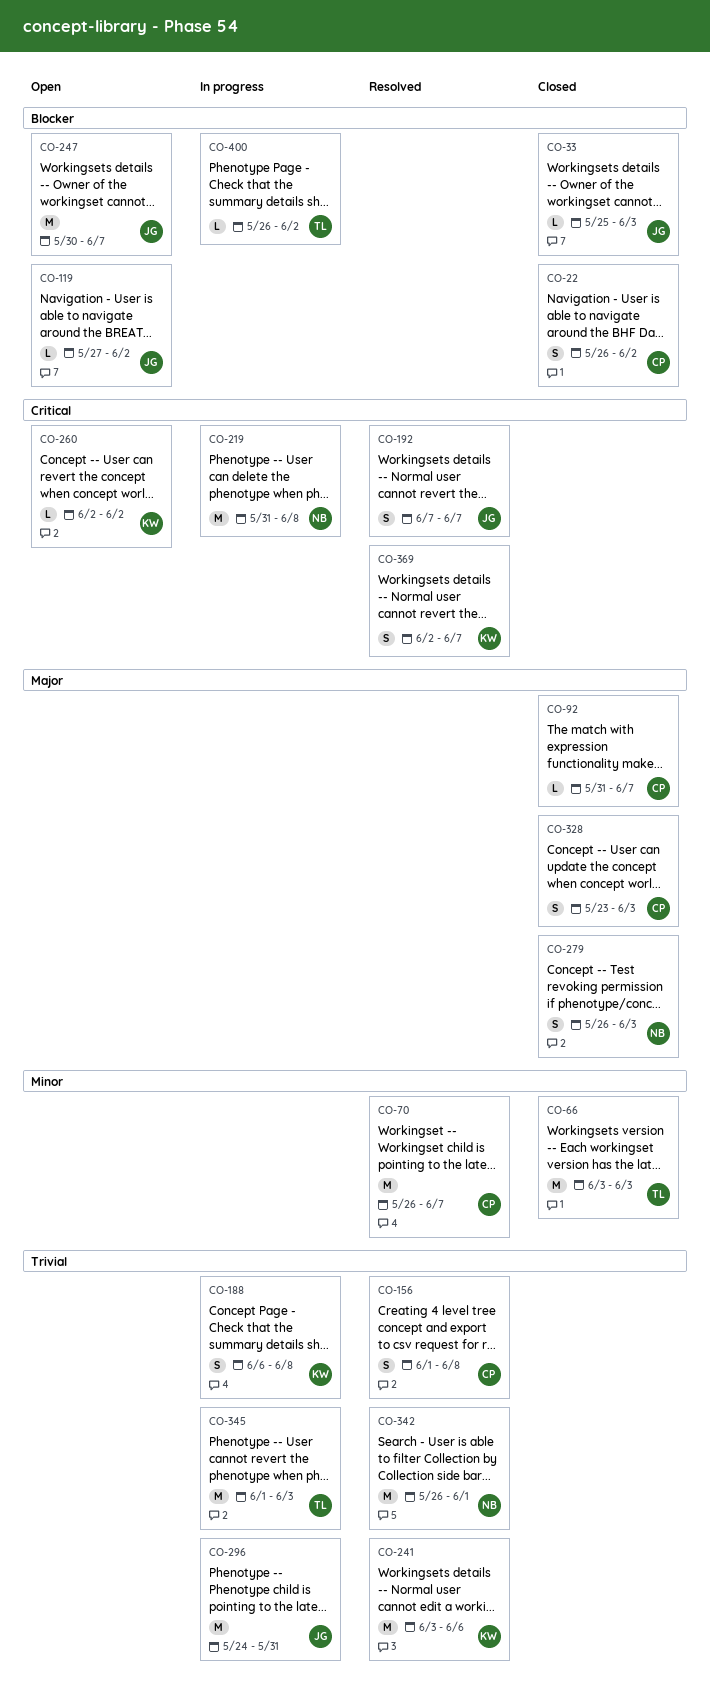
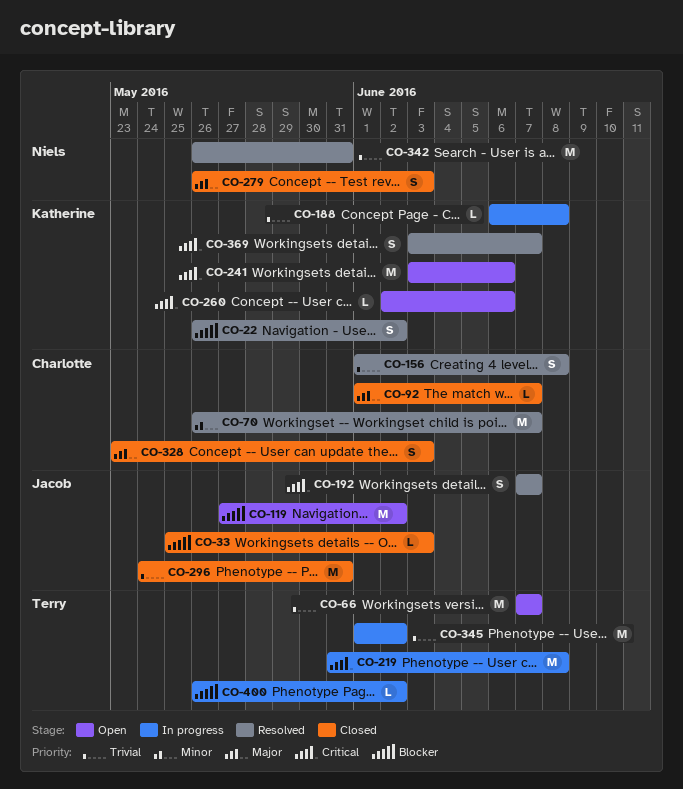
CO-22, status: Closed -> Resolved
CO-22, owner: Charlotte -> Katherine
CO-66, status: Closed -> Open
CO-66, priority: Minor -> Trivial
CO-66, start: Jun 3 -> Jun 7
CO-66, due: Jun 3 -> Jun 7
CO-92, start: May 31 -> Jun 1
CO-119, estimate: L -> M
CO-188, estimate: S -> L
CO-219, owner: Niels -> Terry
CO-241, status: Resolved -> Open
CO-241, priority: Trivial -> Critical
CO-247: present -> none
CO-260, due: Jun 2 -> Jun 6
CO-296, status: In progress -> Closed
CO-342, due: Jun 1 -> May 31
CO-345, due: Jun 3 -> Jun 2
CO-369, start: Jun 2 -> Jun 3

